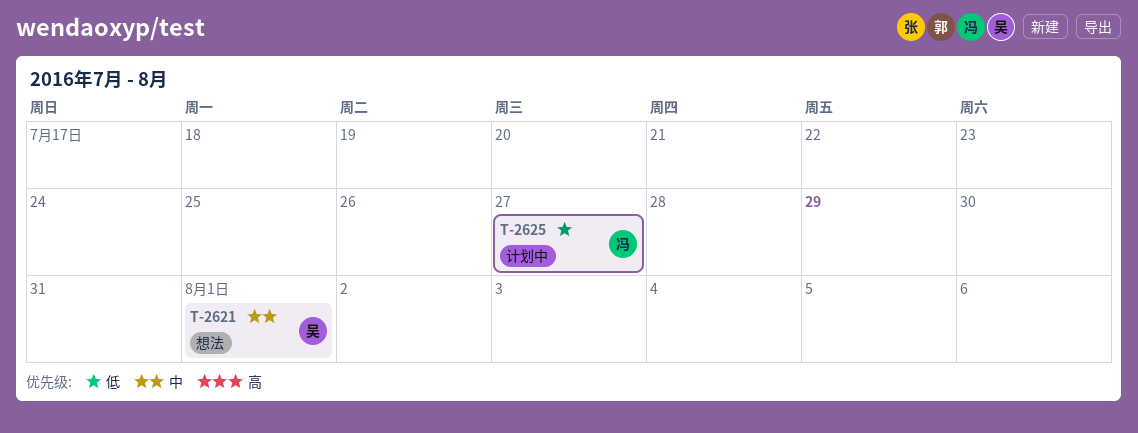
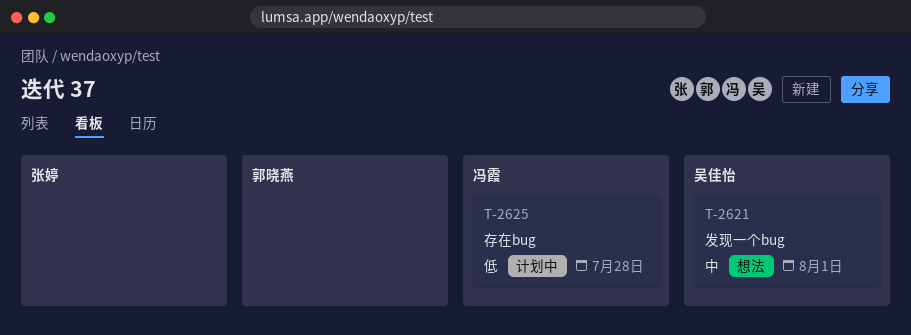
T-2625, due: Jul 27 -> Jul 28

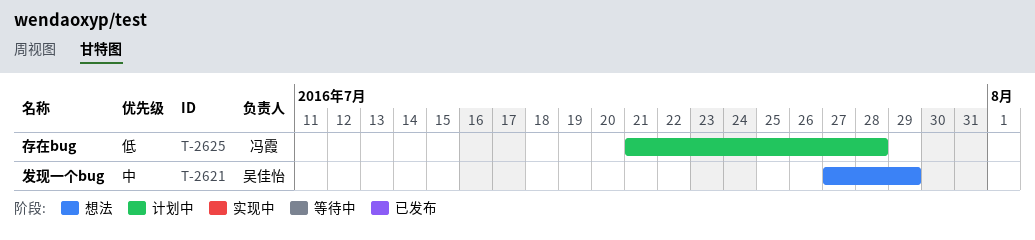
T-2621, due: Aug 1 -> Jul 29

